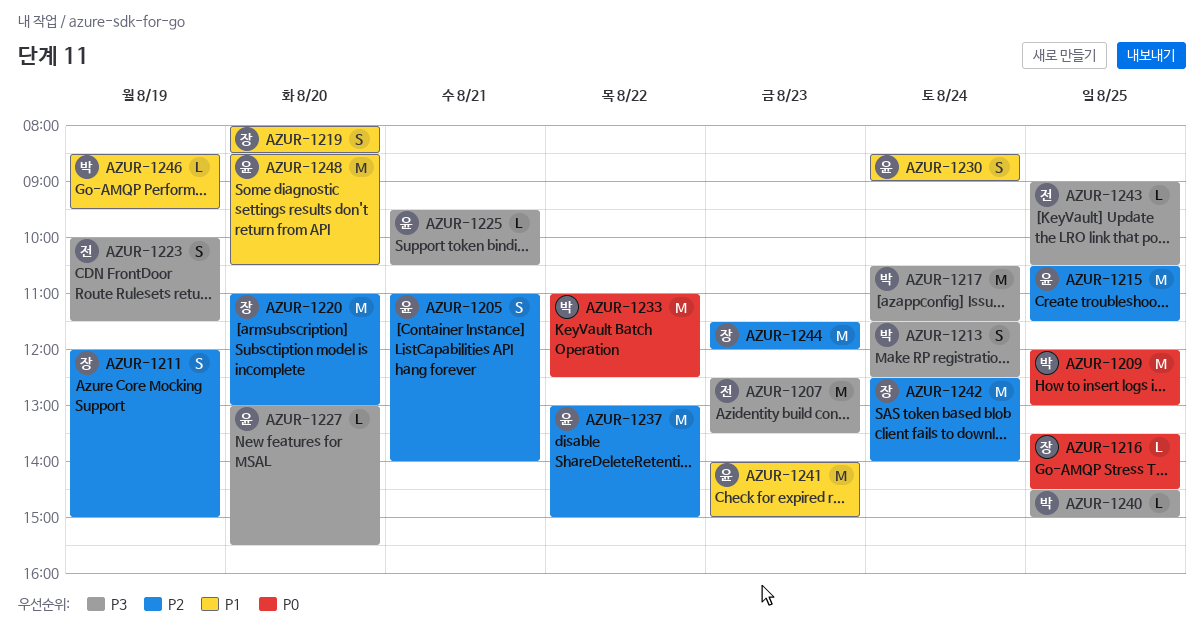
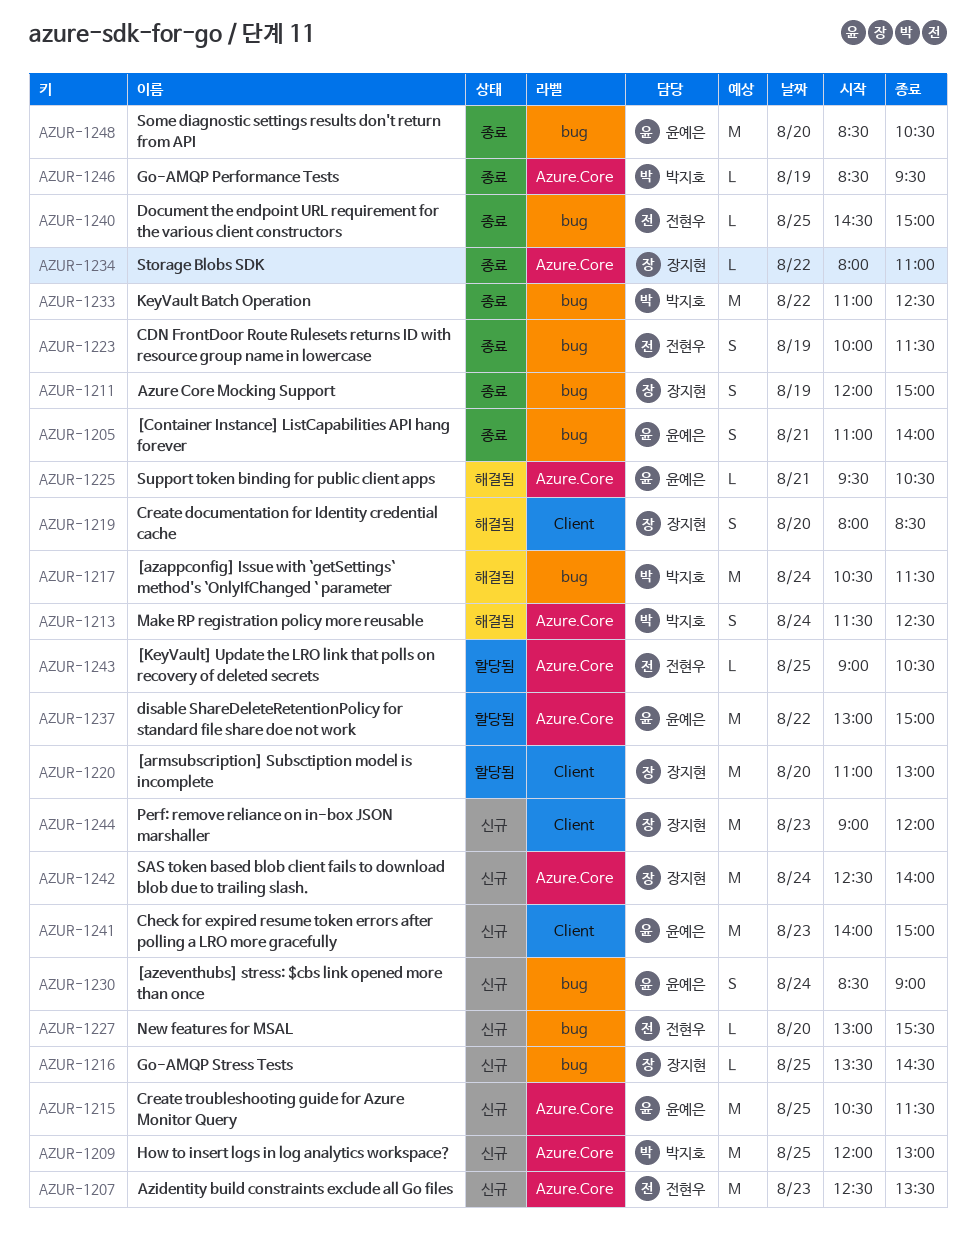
AZUR-1227, owner: 윤예은 -> 전현우
AZUR-1234: none -> present
AZUR-1240, owner: 박지호 -> 전현우
AZUR-1244, begins: 11:30 -> 09:00

